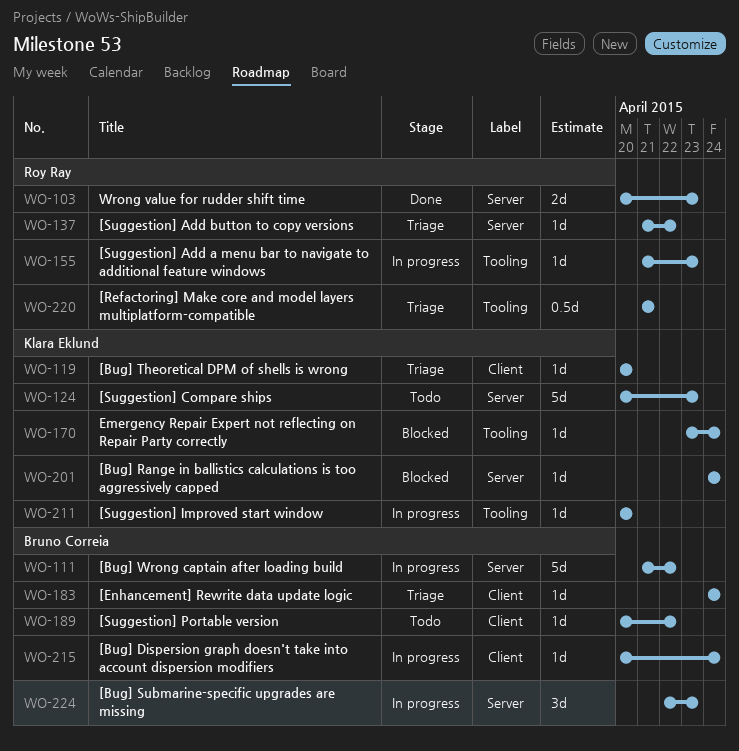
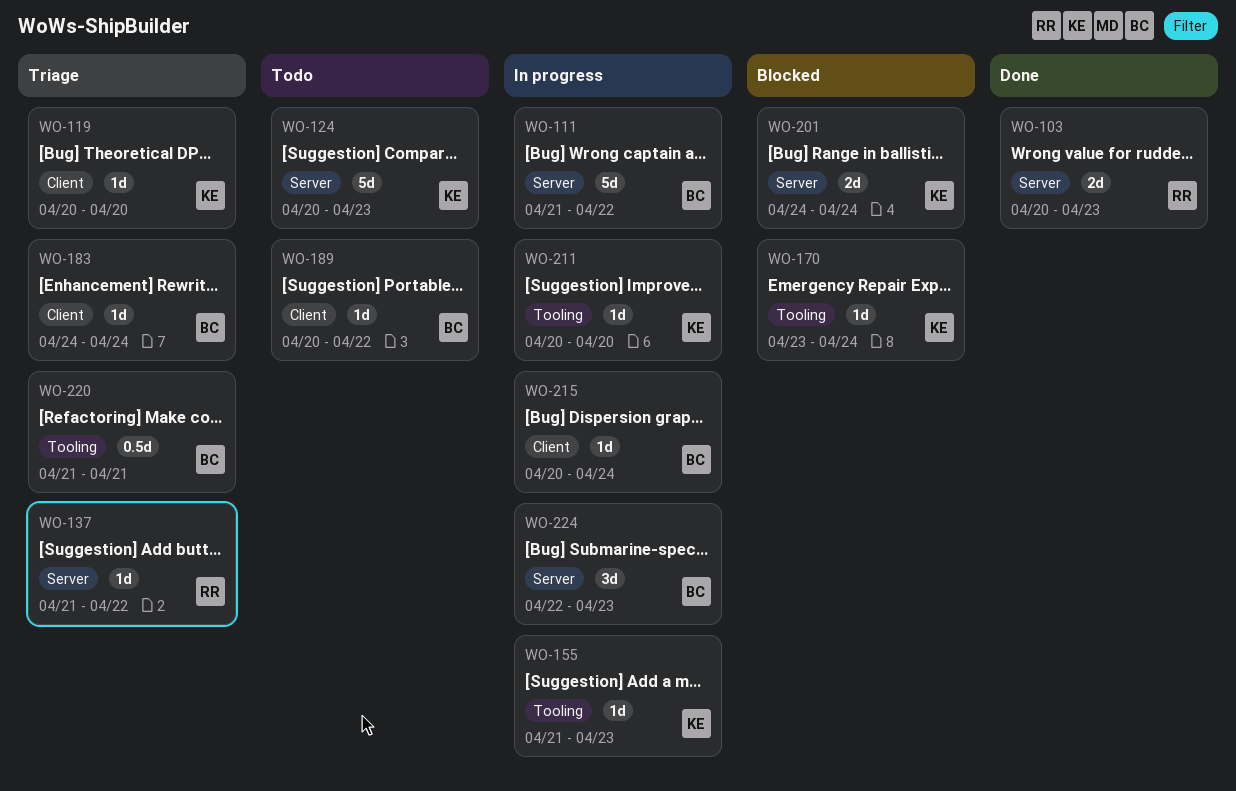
WO-155, owner: Roy Ray -> Klara Eklund
WO-201, estimate: 1d -> 2d
WO-220, owner: Roy Ray -> Bruno Correia

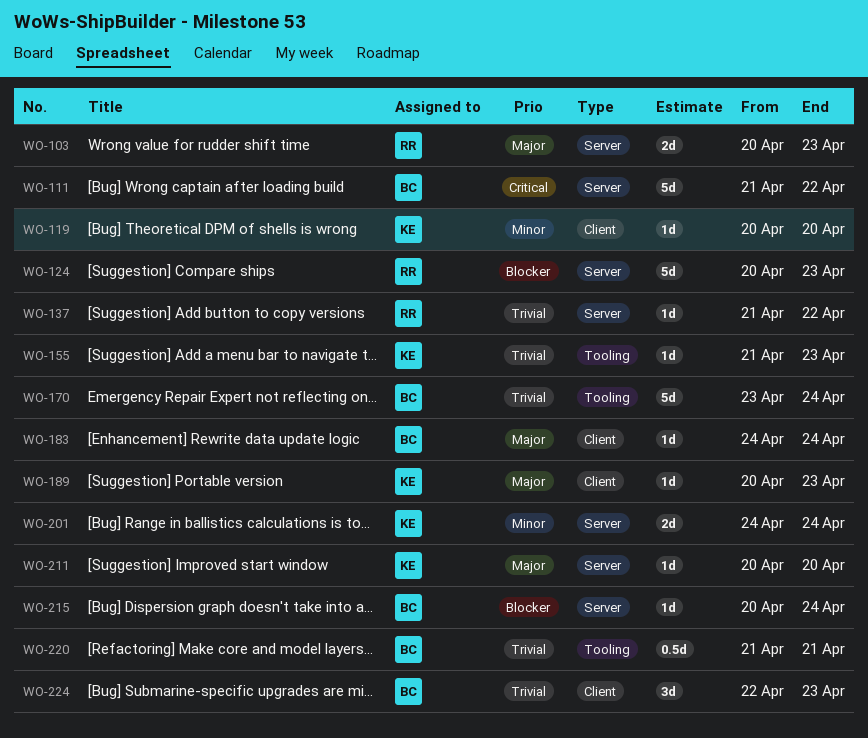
WO-124, owner: KE -> RR
WO-170, owner: KE -> BC
WO-170, estimate: 1d -> 5d
WO-189, owner: BC -> KE
WO-189, due: Apr 22 -> Apr 23
WO-211, label: Tooling -> Server
WO-215, label: Client -> Server
WO-224, label: Server -> Client

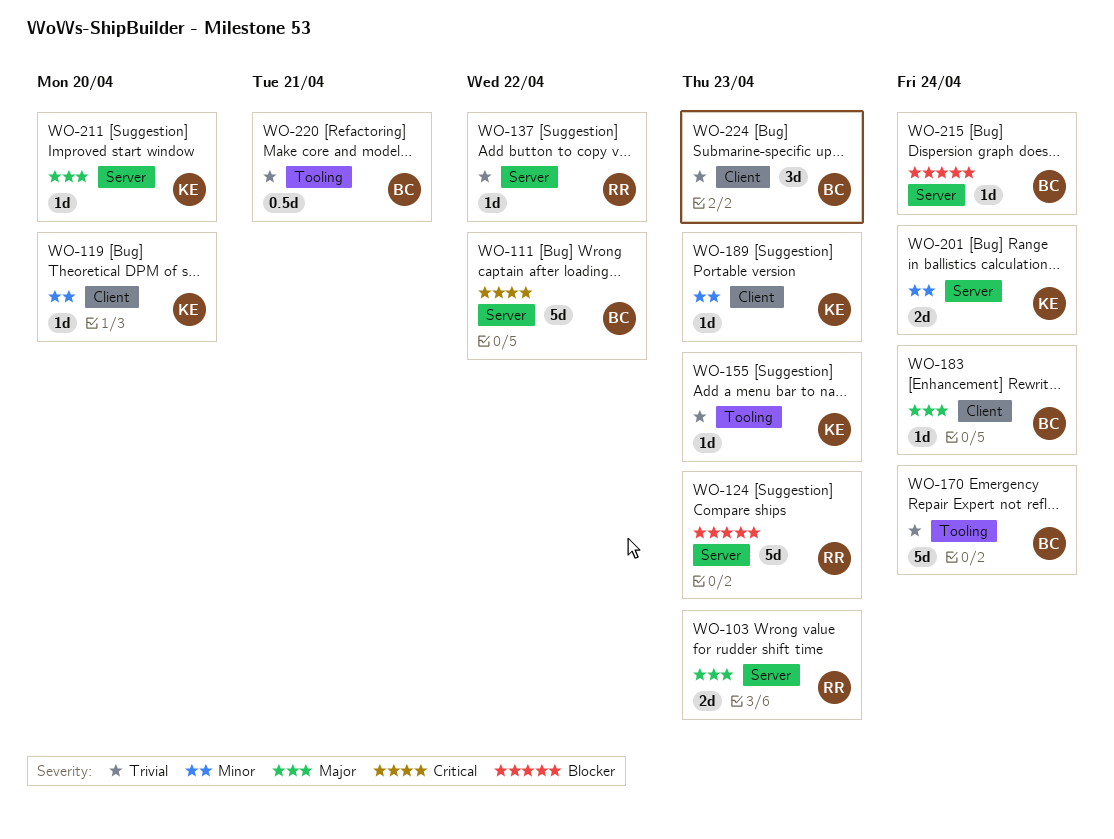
WO-189, priority: Major -> Minor

